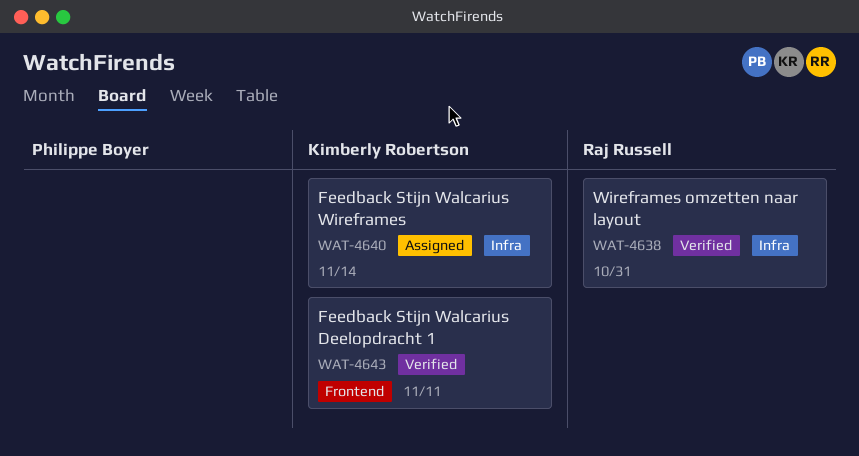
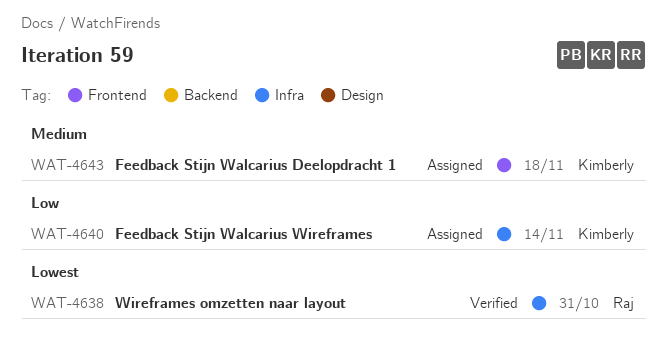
WAT-4643, status: Verified -> Assigned
WAT-4643, due: Nov 11 -> Nov 18

